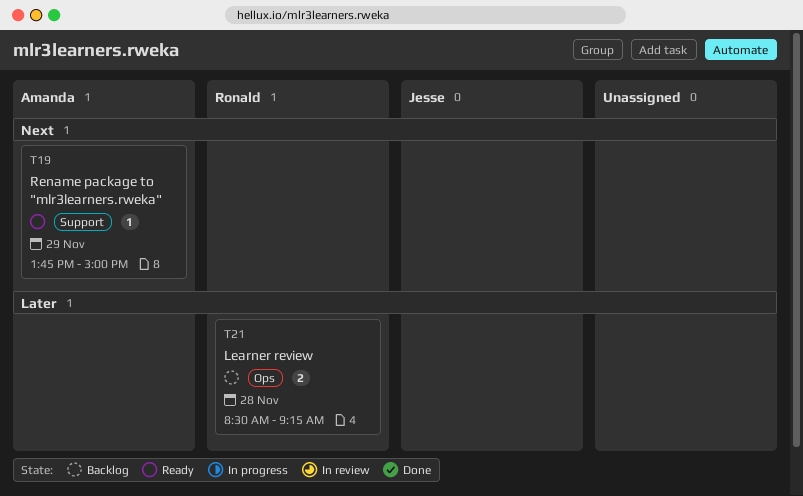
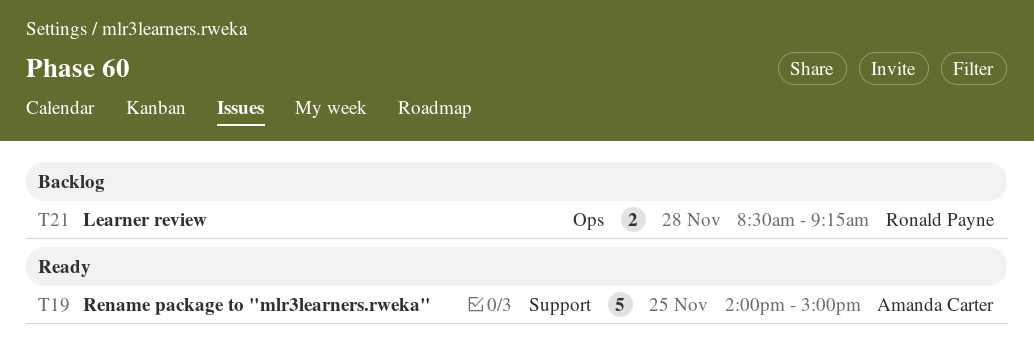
T19, estimate: 1 -> 5
T19, day: Nov 29 -> Nov 25
T19, begins: 13:45 -> 14:00

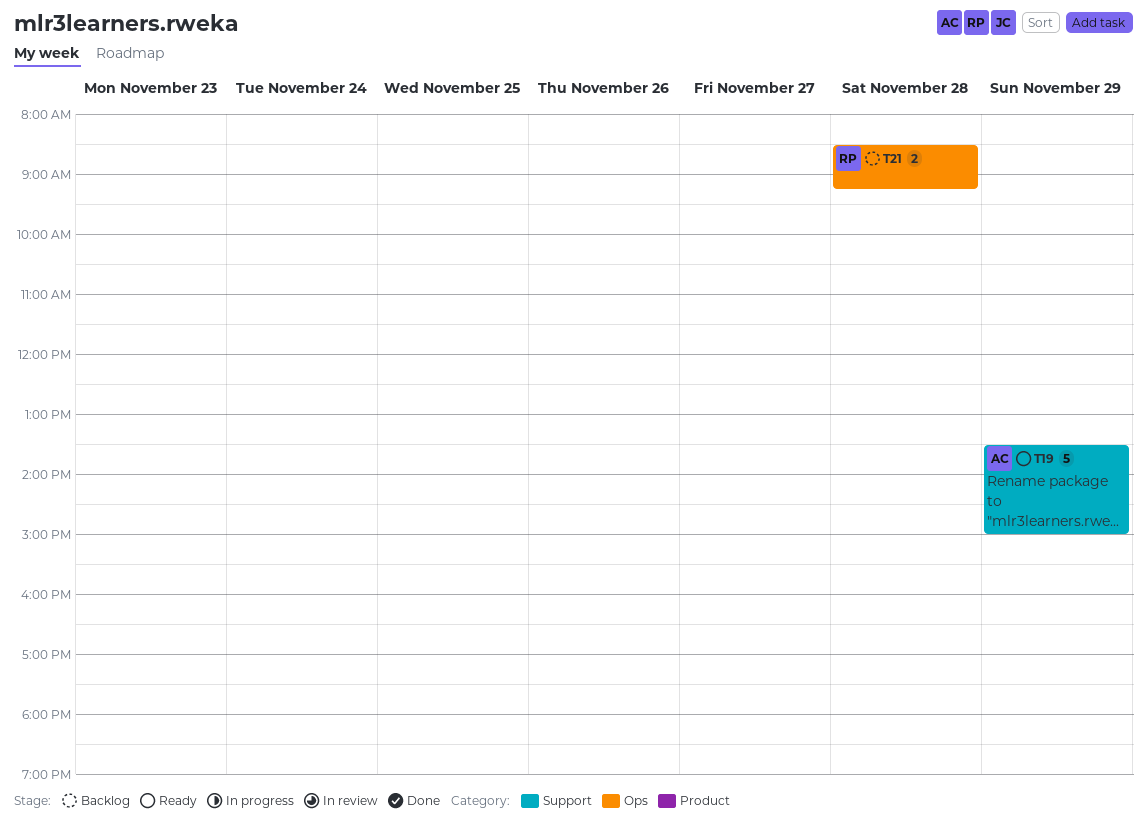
T19, day: Nov 25 -> Nov 29
T19, begins: 14:00 -> 13:30

